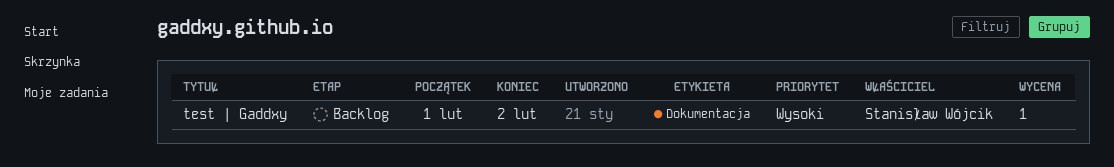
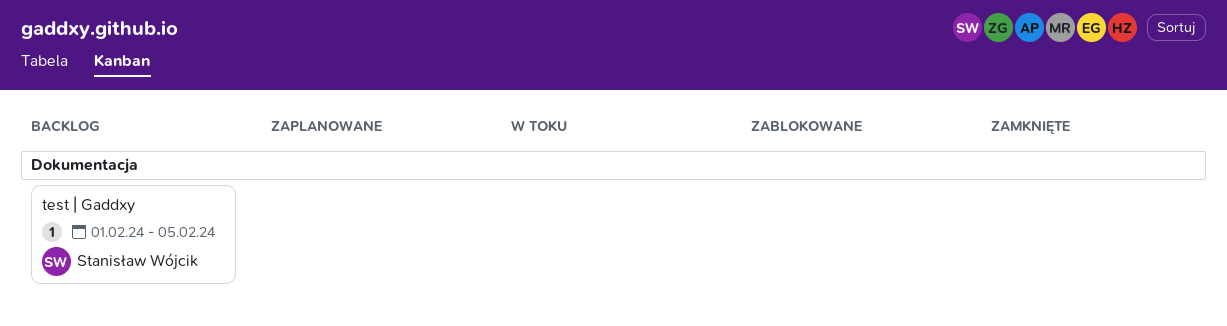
test | Gaddxy, due: Feb 2 -> Feb 5

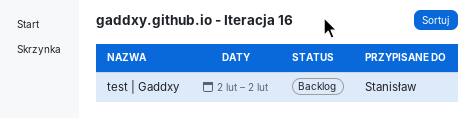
test | Gaddxy, start: Feb 1 -> Feb 2
test | Gaddxy, due: Feb 5 -> Feb 2

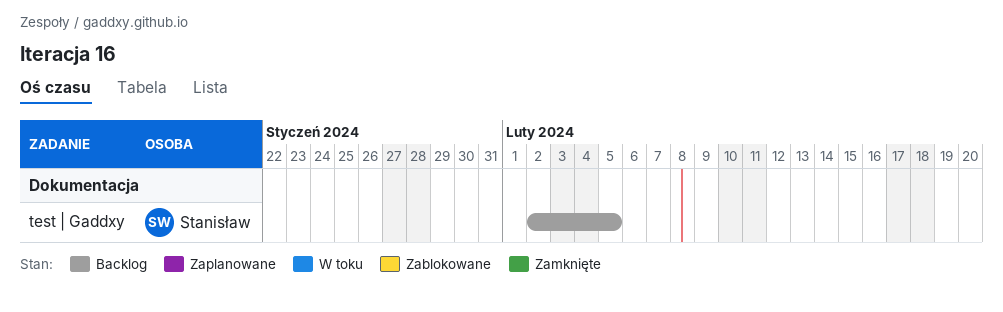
test | Gaddxy, due: Feb 2 -> Feb 5

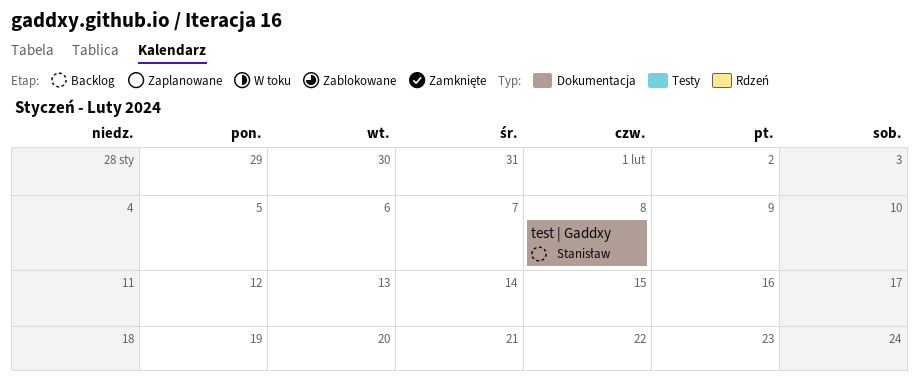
test | Gaddxy, due: Feb 5 -> Feb 8

